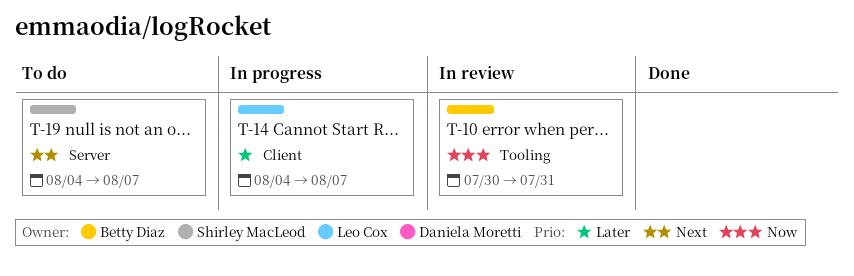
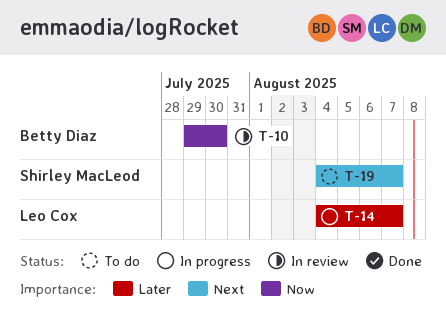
T-10, start: Jul 30 -> Jul 29
T-10, due: Jul 31 -> Jul 30

